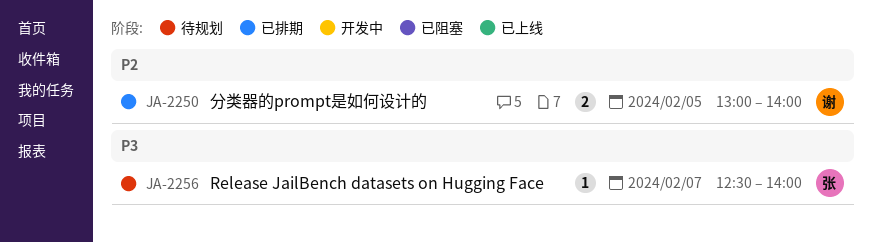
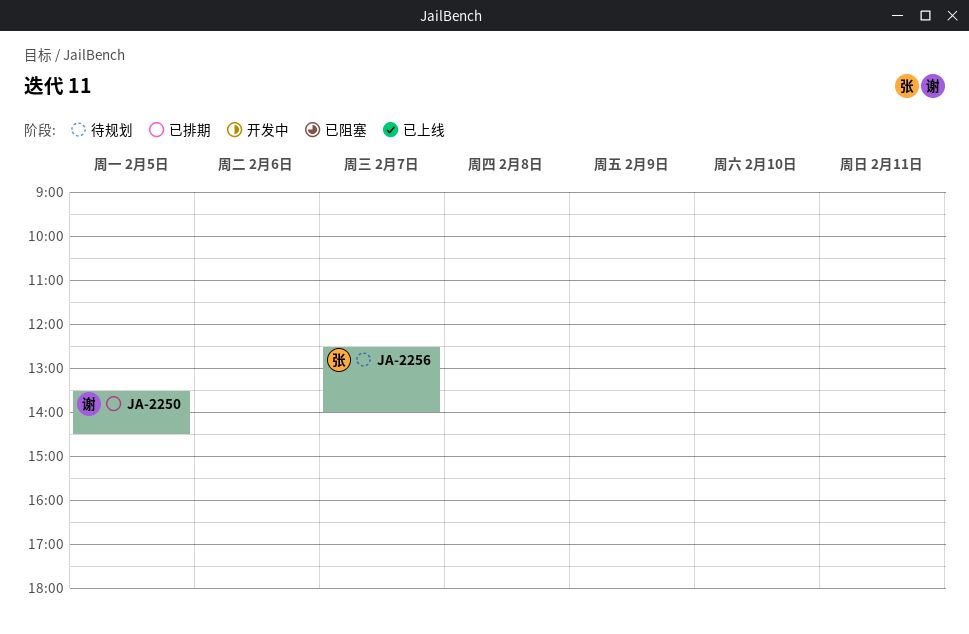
JA-2250, begins: 13:00 -> 13:30
JA-2250, ends: 14:00 -> 14:30

